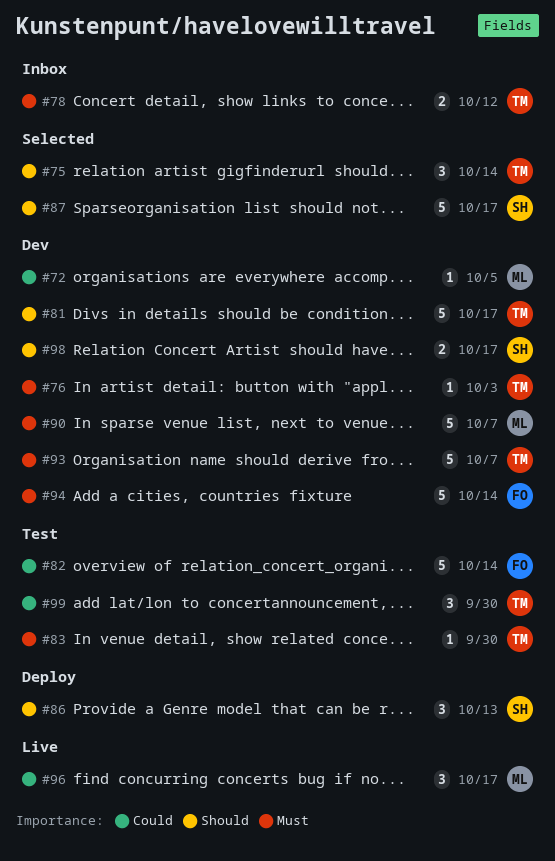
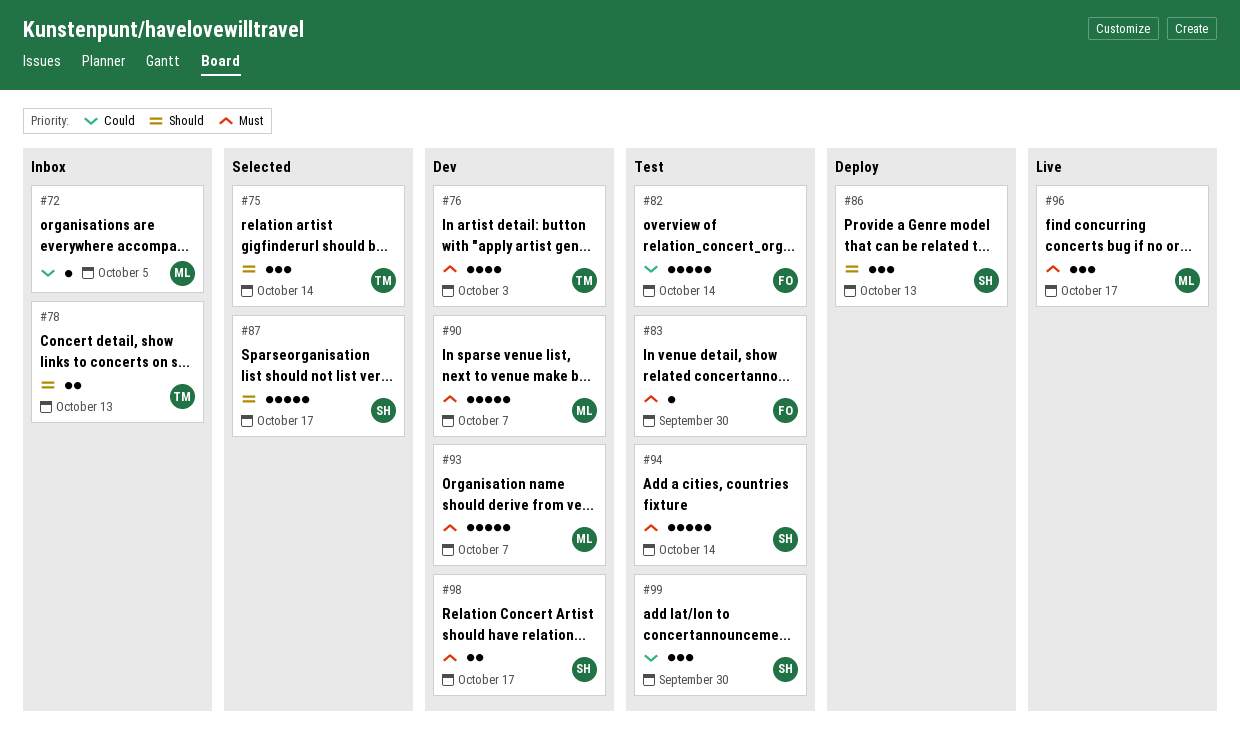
#72, status: Dev -> Inbox
#76, estimate: 1 -> 4
#78, priority: Must -> Should
#78, due: Oct 12 -> Oct 13
#81: present -> none
#83, owner: TM -> FO
#93, owner: TM -> ML
#94, status: Dev -> Test
#94, owner: FO -> SH
#96, priority: Could -> Must
#98, priority: Should -> Must
#99, owner: TM -> SH

